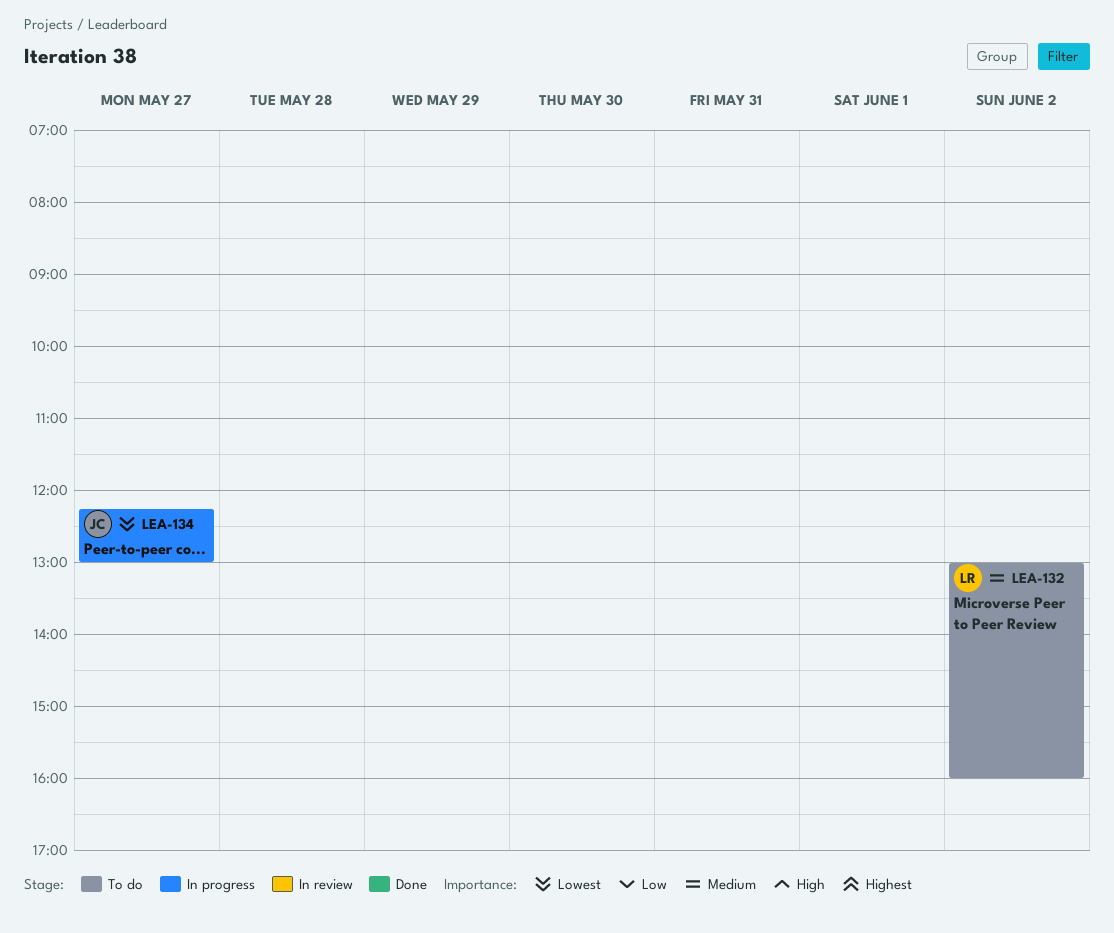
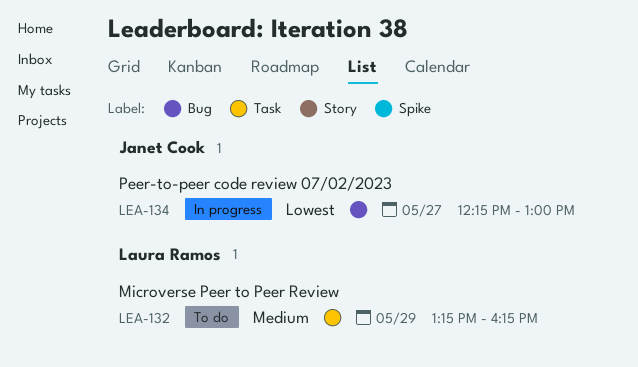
LEA-132, day: Jun 2 -> May 29
LEA-132, begins: 13:00 -> 13:15
LEA-132, ends: 16:00 -> 16:15

